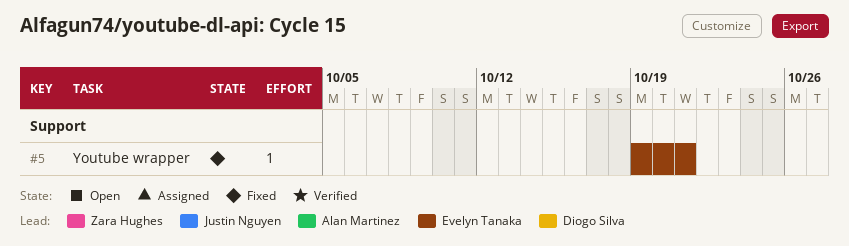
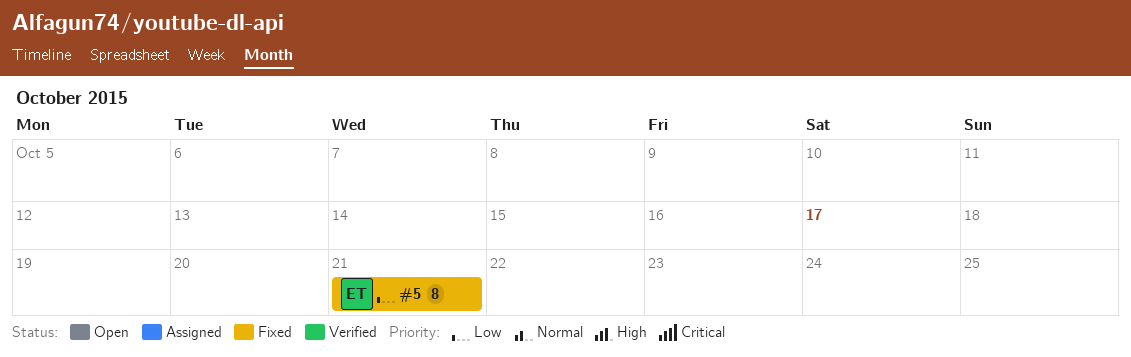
#5, estimate: 1 -> 8
#5, start: Oct 19 -> Oct 21

